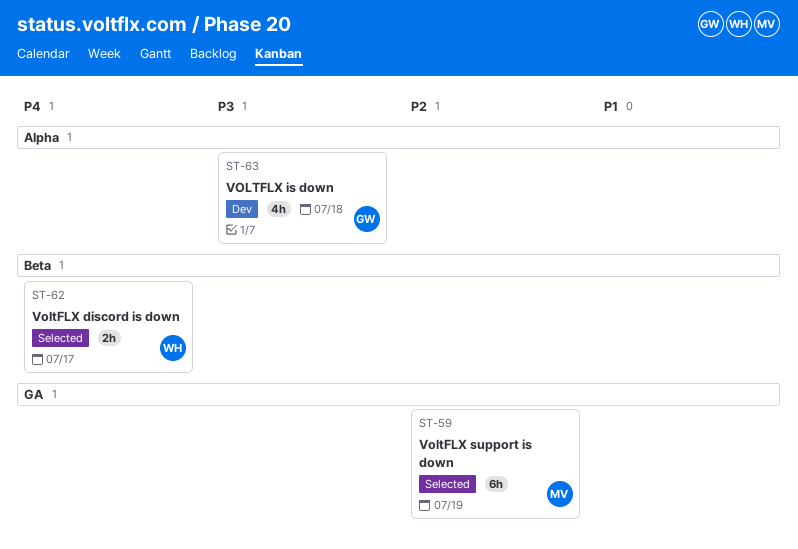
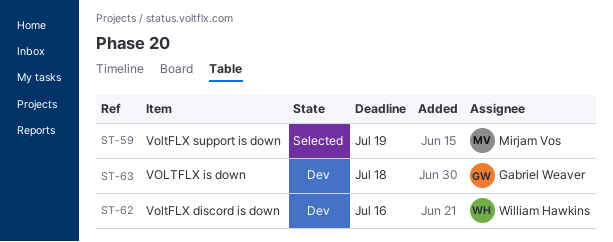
ST-62, status: Selected -> Dev
ST-62, due: Jul 17 -> Jul 16

